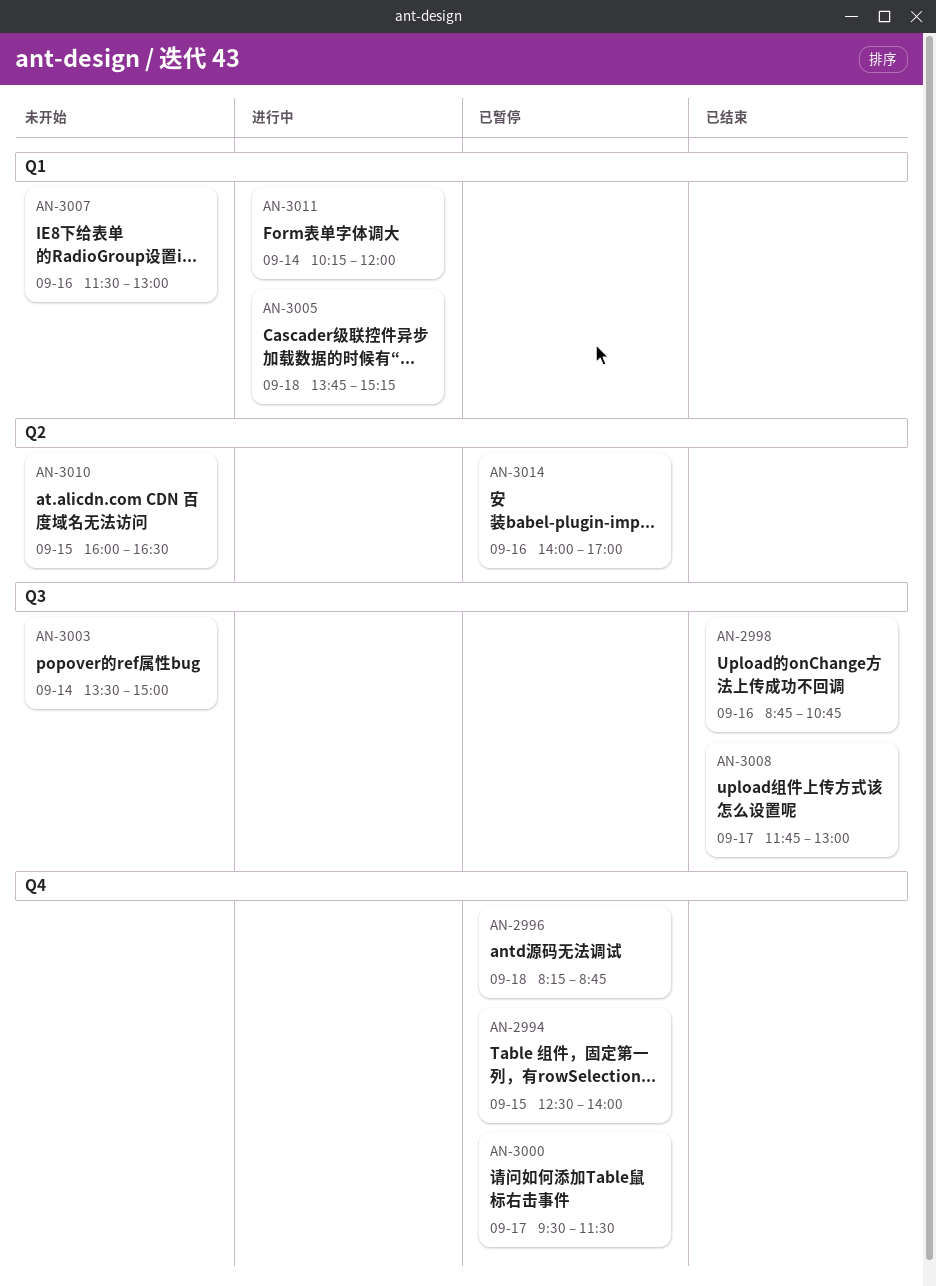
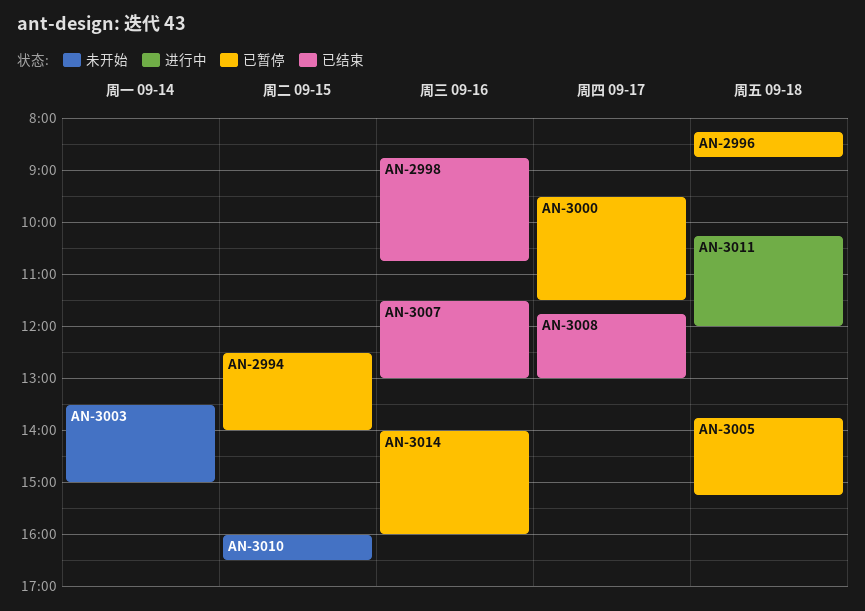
AN-3005, status: 进行中 -> 已暂停
AN-3007, status: 未开始 -> 已结束
AN-3011, day: Sep 14 -> Sep 18
AN-3014, ends: 17:00 -> 16:00

